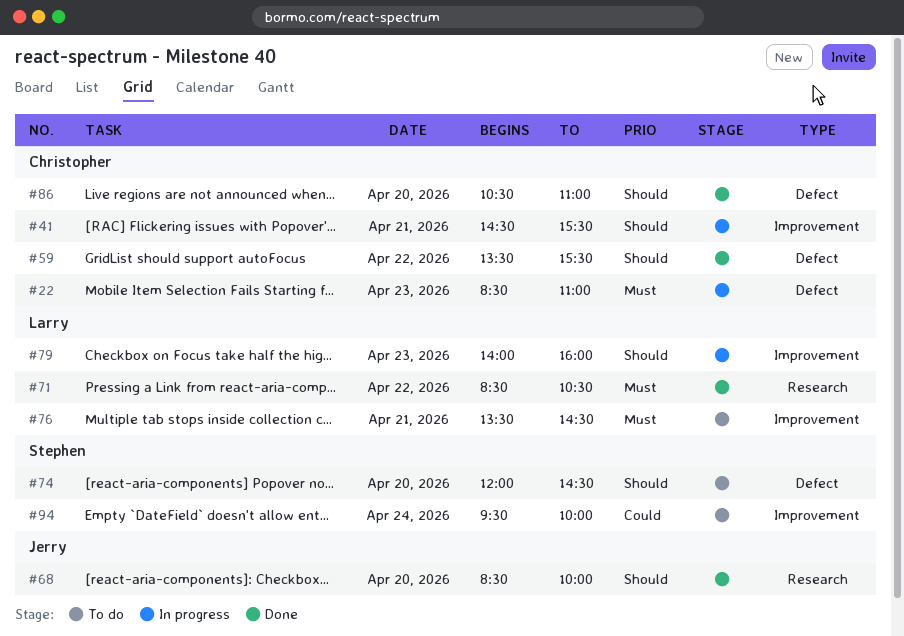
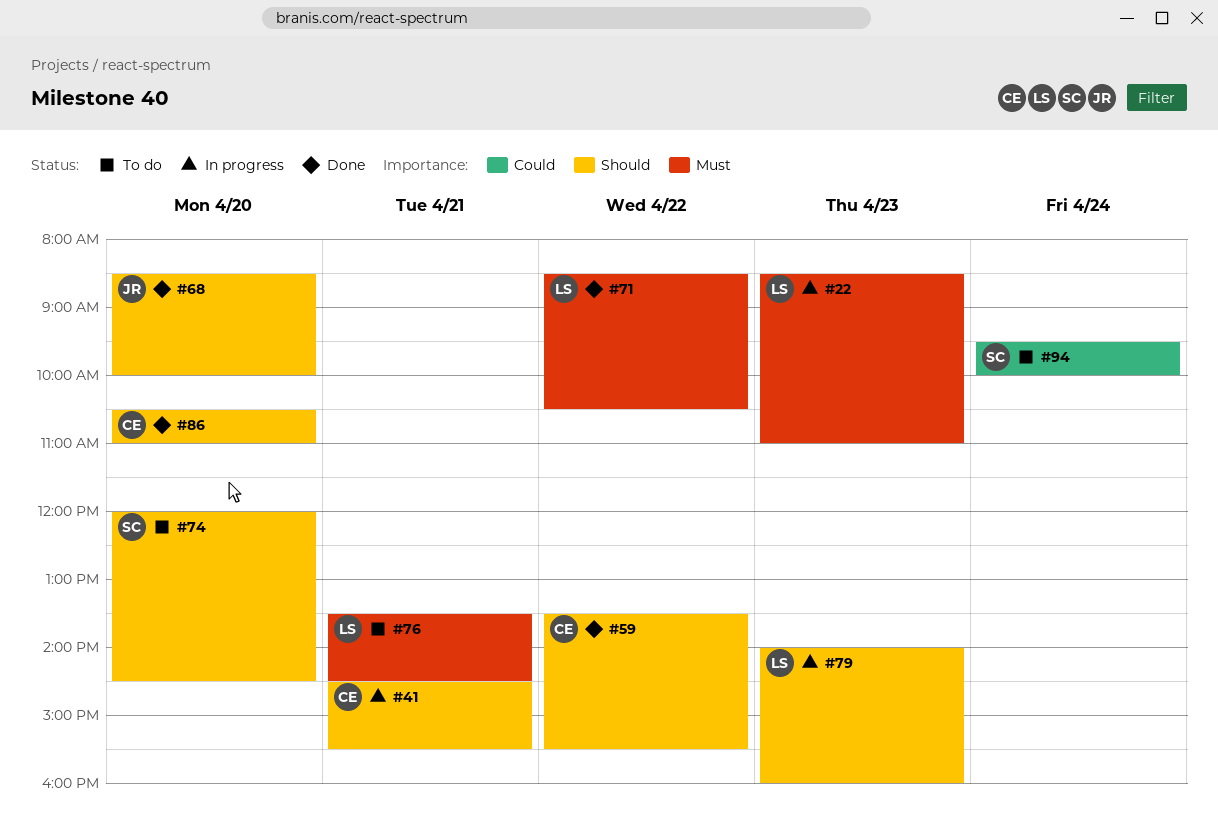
#22, owner: Christopher -> Larry

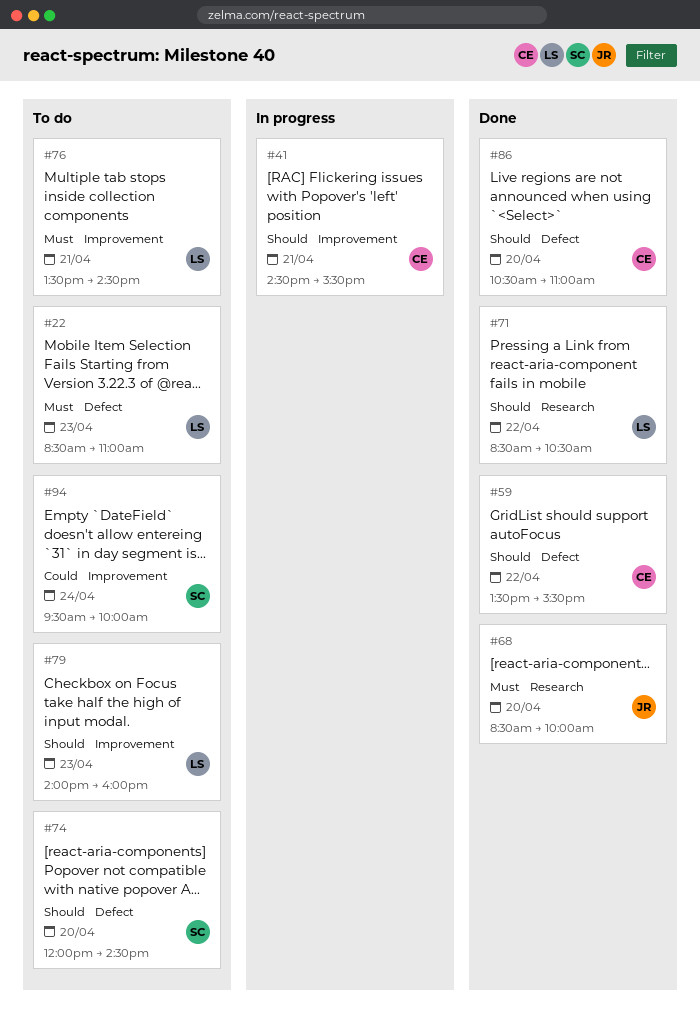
#22, status: In progress -> To do
#68, priority: Should -> Must
#71, priority: Must -> Should
#79, status: In progress -> To do

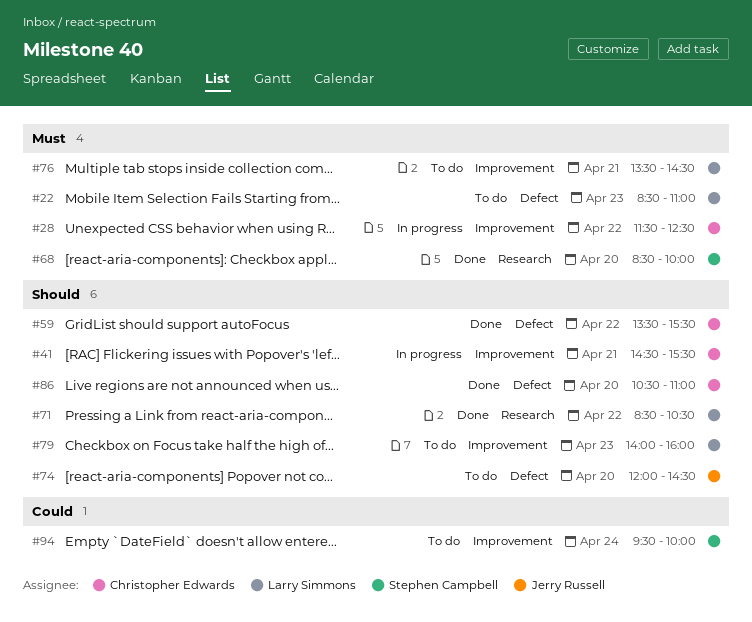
#28: none -> present
#68, owner: Jerry Russell -> Stephen Campbell
#74, owner: Stephen Campbell -> Jerry Russell

